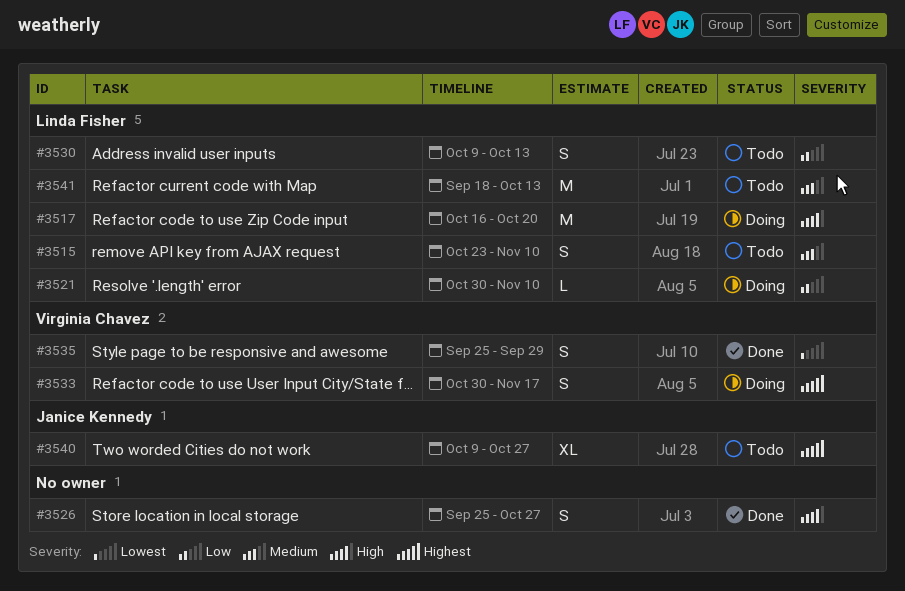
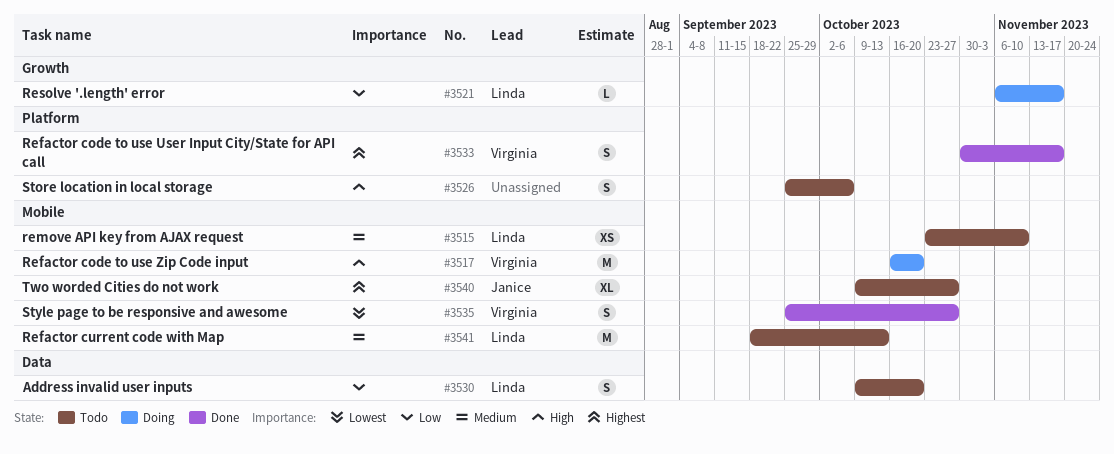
#3515, estimate: S -> XS
#3517, owner: Linda Fisher -> Virginia Chavez
#3521, start: Oct 30 -> Nov 6
#3521, due: Nov 10 -> Nov 17
#3526, status: Done -> Todo
#3526, due: Oct 27 -> Oct 6
#3530, due: Oct 13 -> Oct 20
#3533, status: Doing -> Done
#3535, due: Sep 29 -> Oct 27

